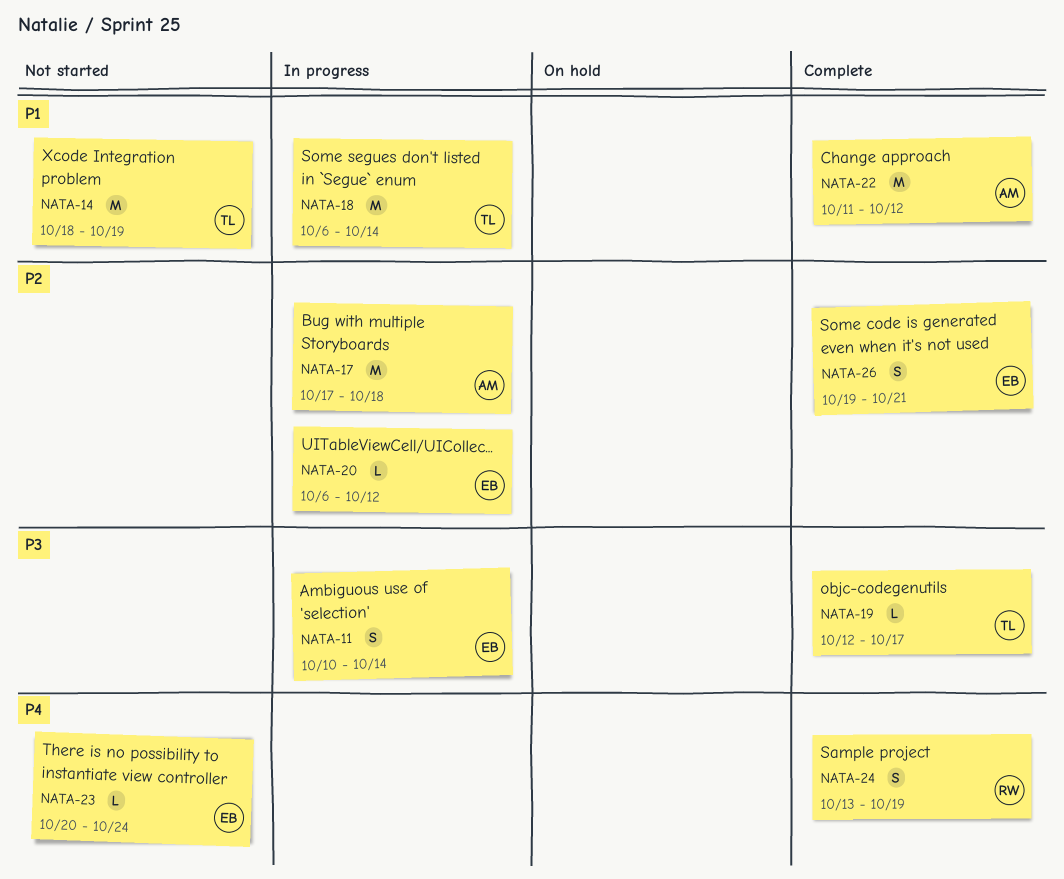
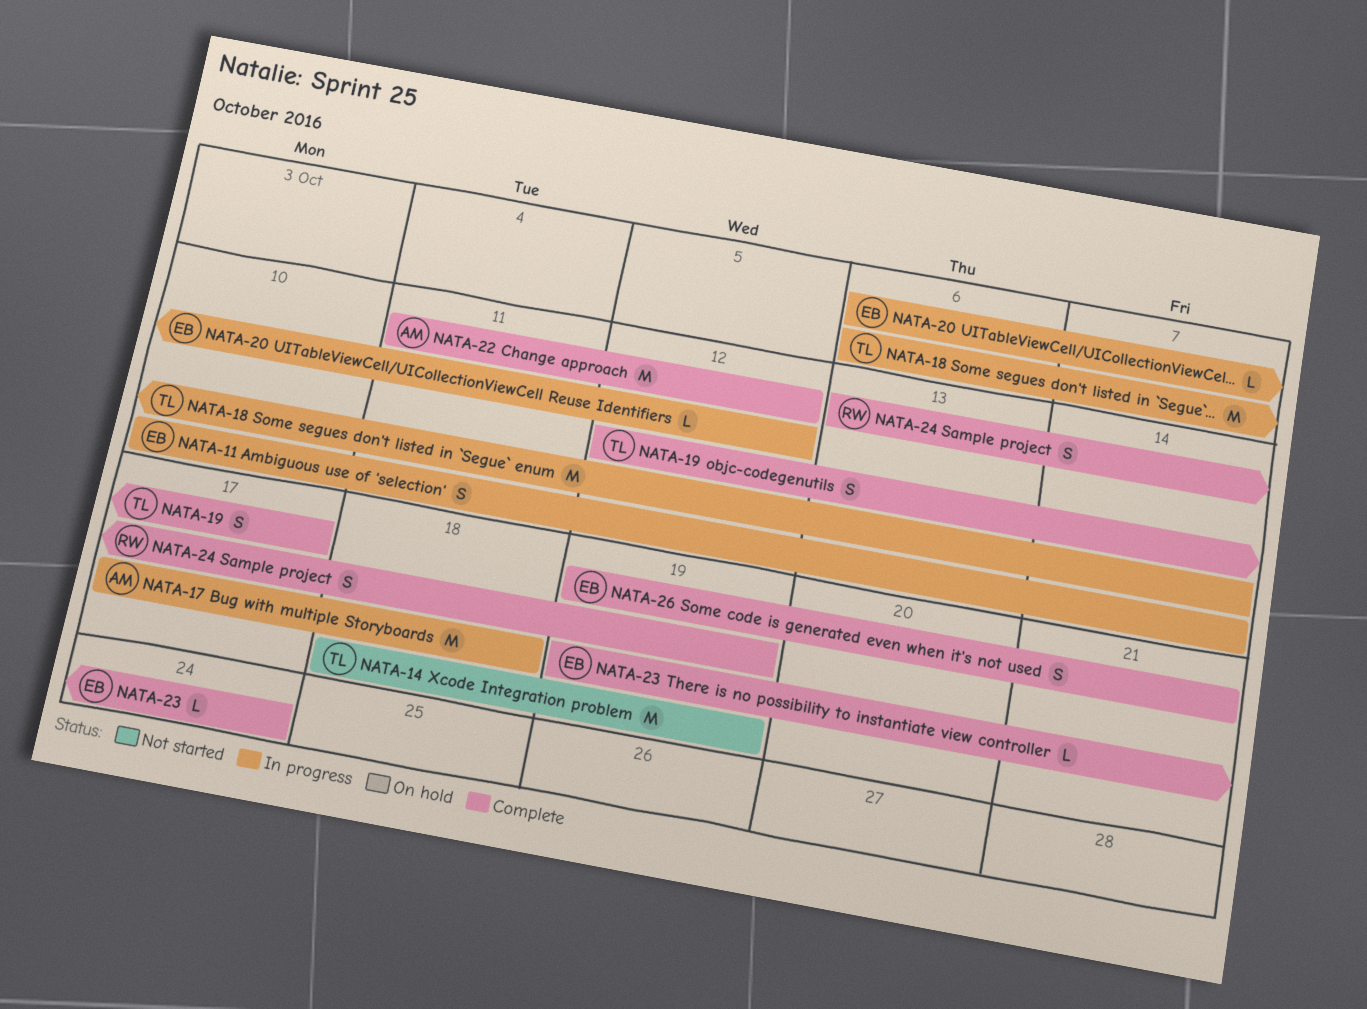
NATA-19, estimate: L -> S
NATA-23, status: Not started -> Complete
NATA-23, start: Oct 20 -> Oct 19

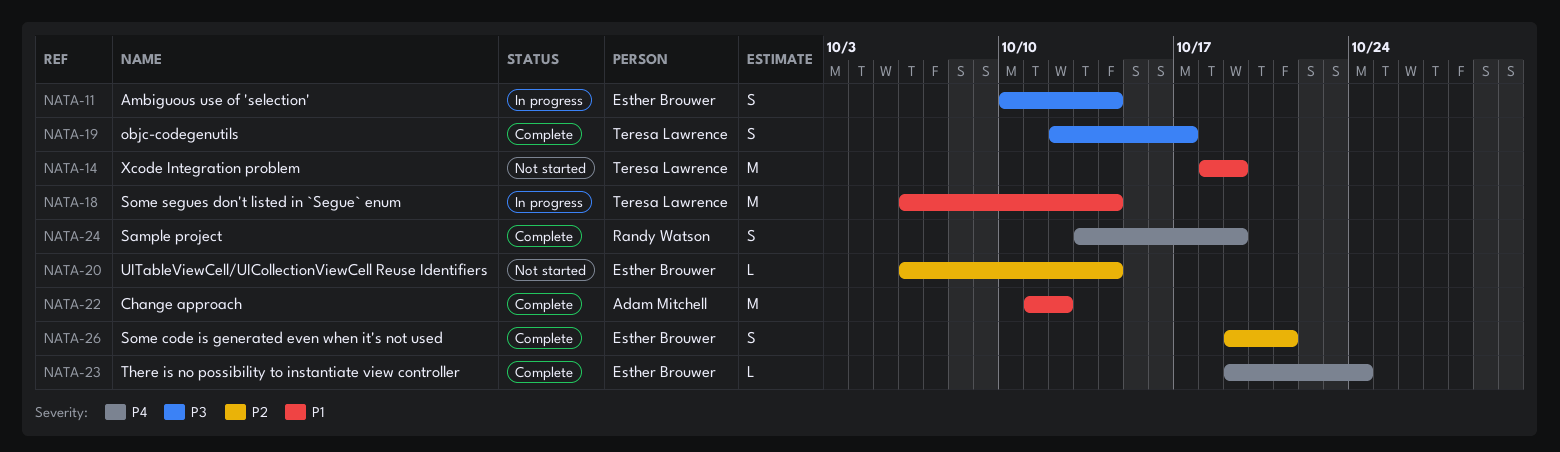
NATA-17: present -> none
NATA-20, status: In progress -> Not started
NATA-20, due: Oct 12 -> Oct 14

